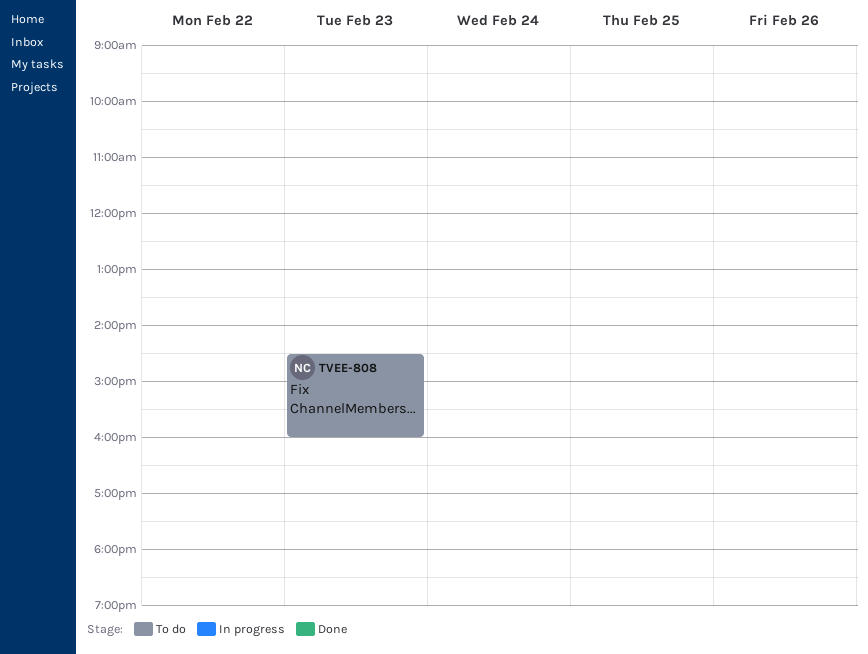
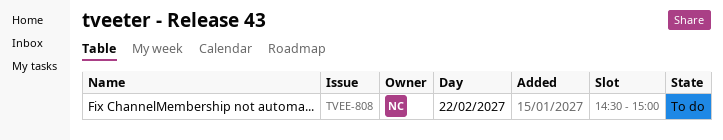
TVEE-808, day: Feb 23 -> Feb 22
TVEE-808, ends: 16:00 -> 15:00

